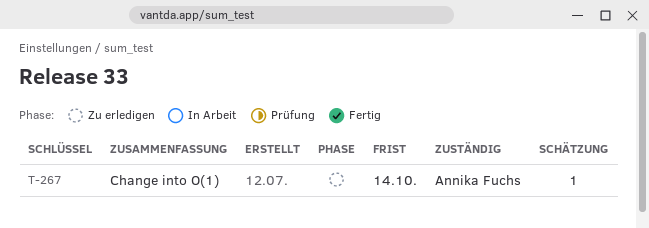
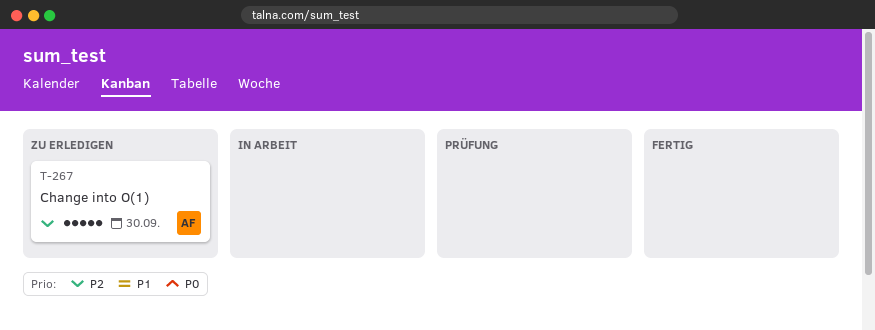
T-267, estimate: 1 -> 5
T-267, due: Oct 14 -> Sep 30

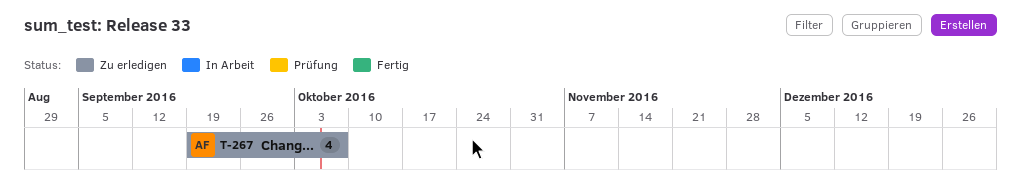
T-267, estimate: 5 -> 4
T-267, due: Sep 30 -> Oct 7

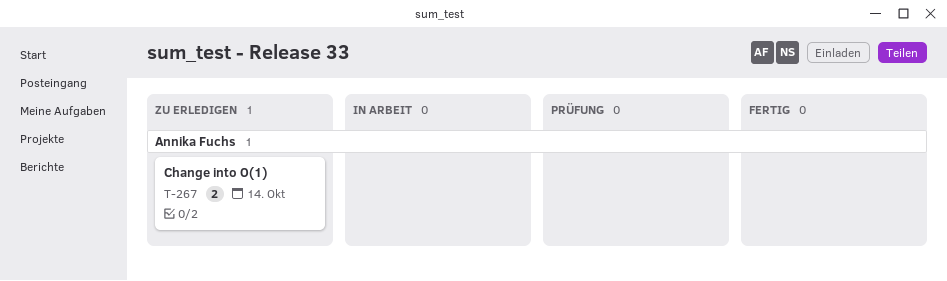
T-267, estimate: 4 -> 2
T-267, due: Oct 7 -> Oct 14

